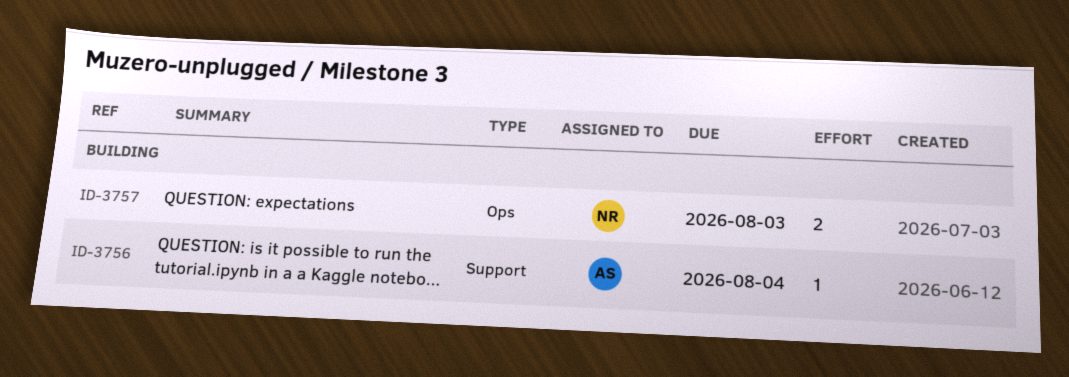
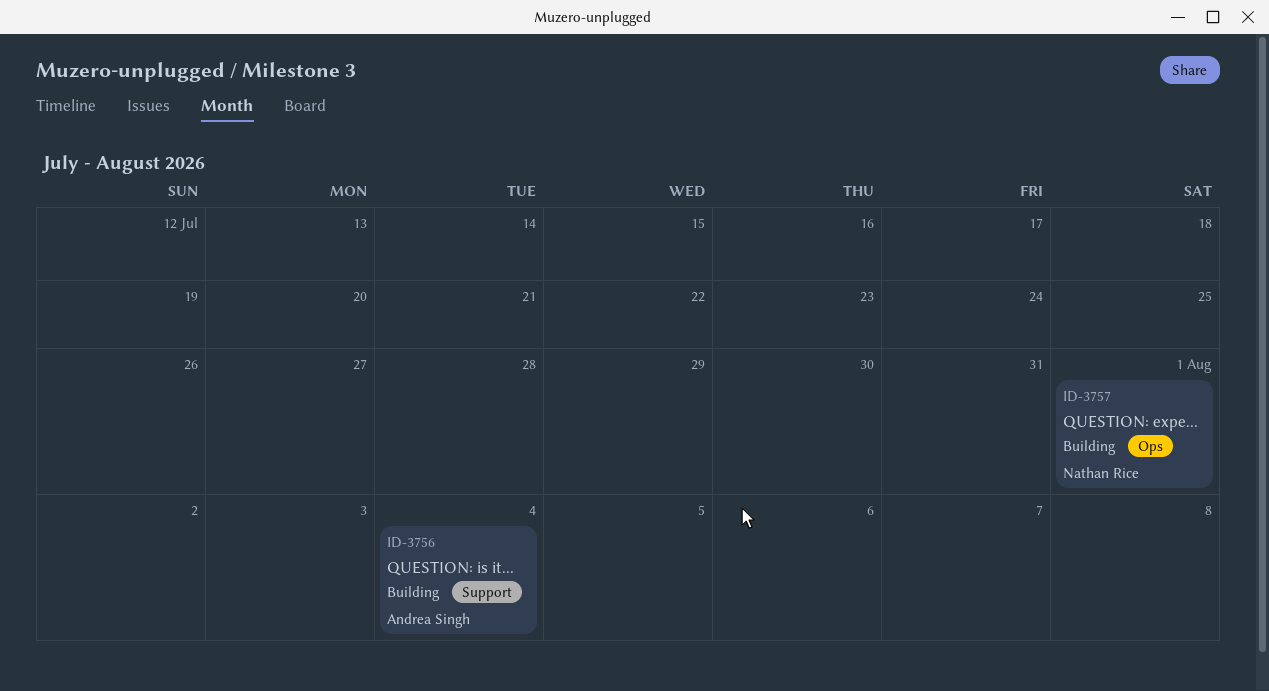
ID-3757, due: Aug 3 -> Aug 1

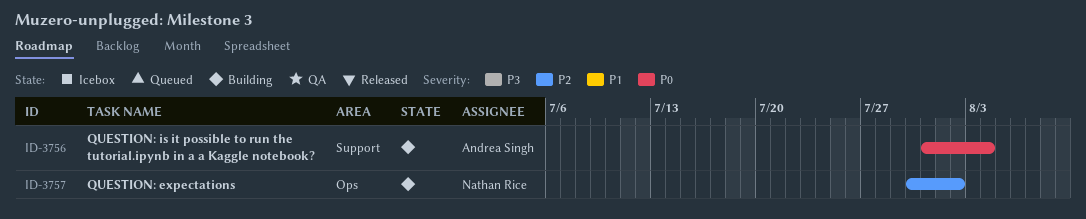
ID-3757, due: Aug 1 -> Aug 2

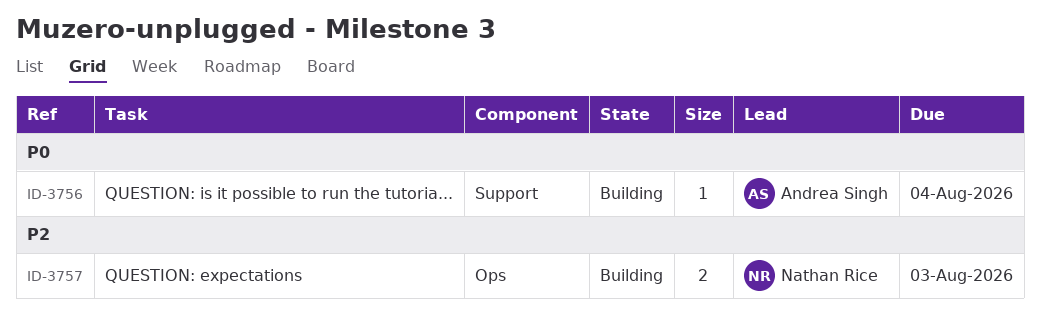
ID-3757, due: Aug 2 -> Aug 3

